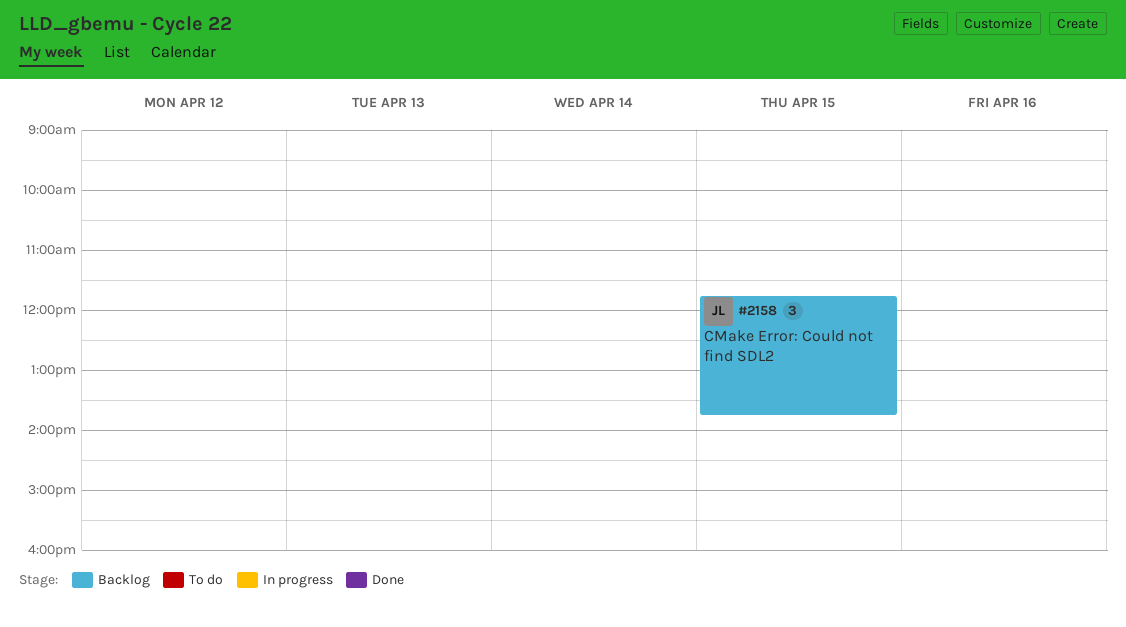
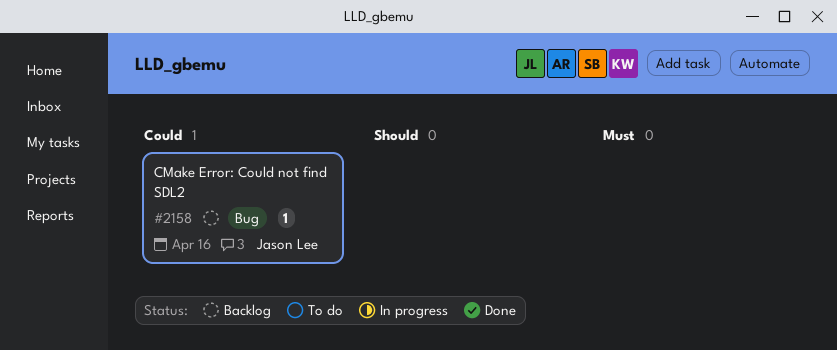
#2158, estimate: 3 -> 1
#2158, day: Apr 15 -> Apr 16

